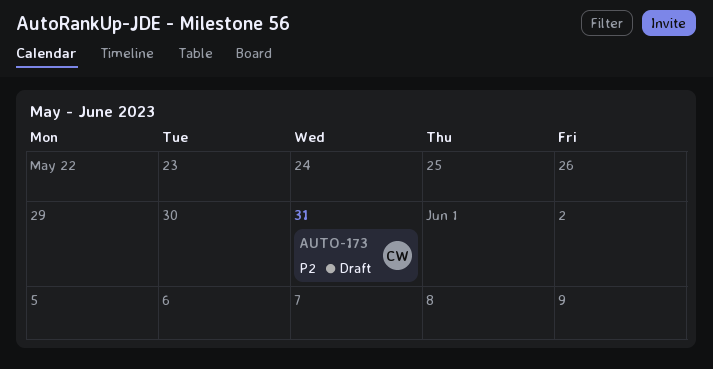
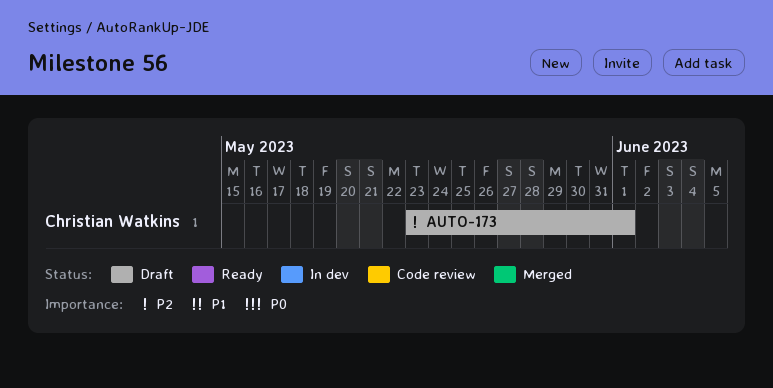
AUTO-173, due: May 31 -> Jun 1

